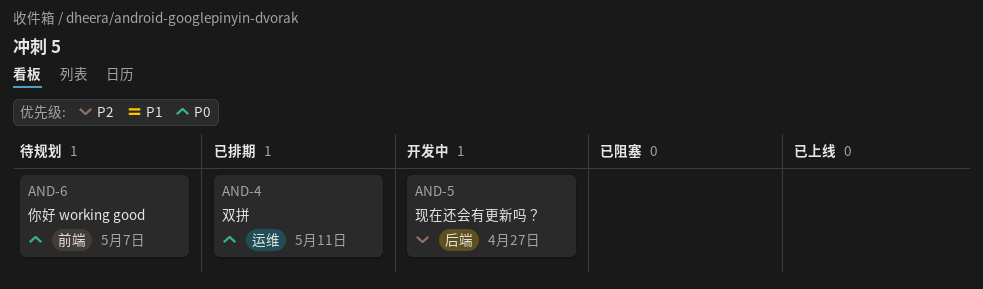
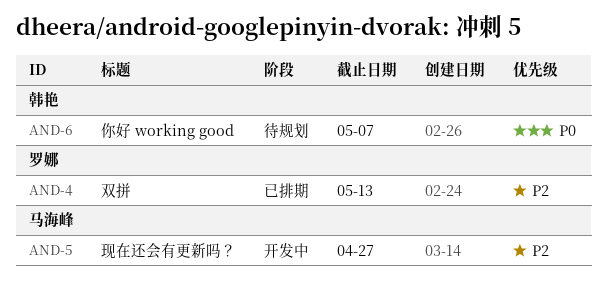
AND-4, priority: P0 -> P2
AND-4, due: May 11 -> May 13

